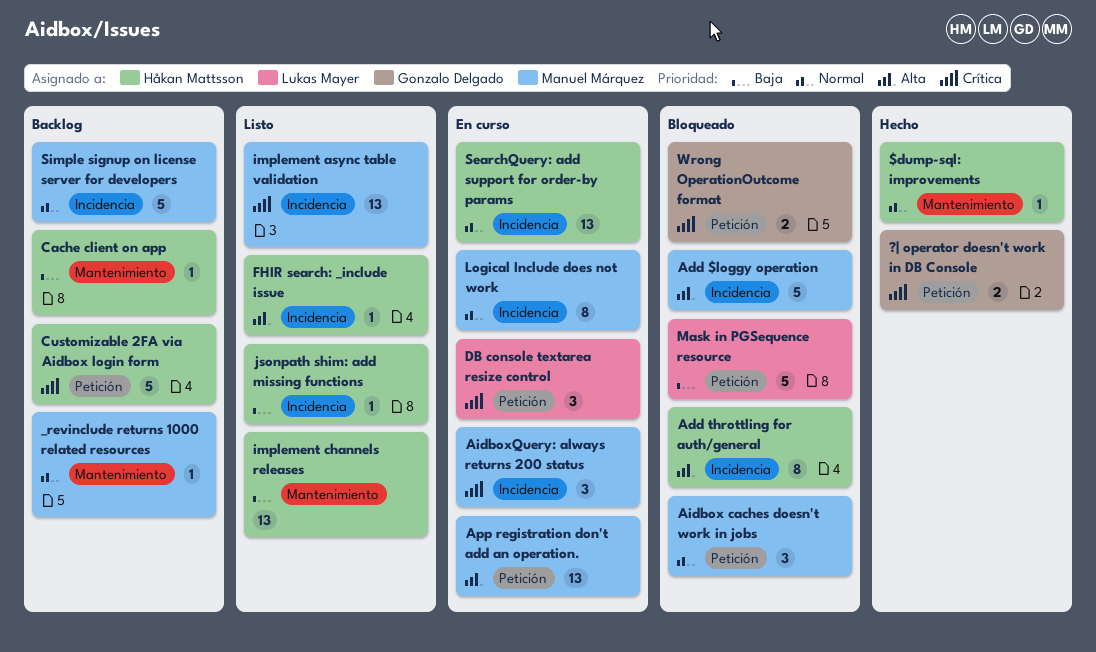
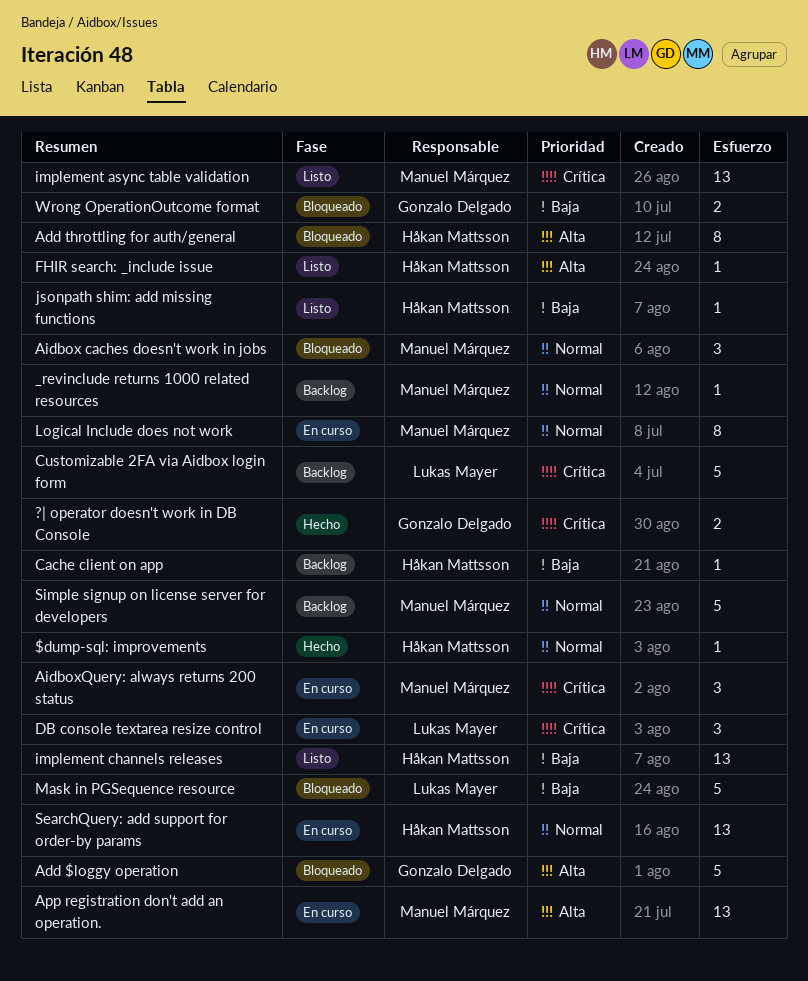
Add $loggy operation, owner: Manuel Márquez -> Gonzalo Delgado
Customizable 2FA via Aidbox login form, owner: Håkan Mattsson -> Lukas Mayer
Wrong OperationOutcome format, priority: Crítica -> Baja

